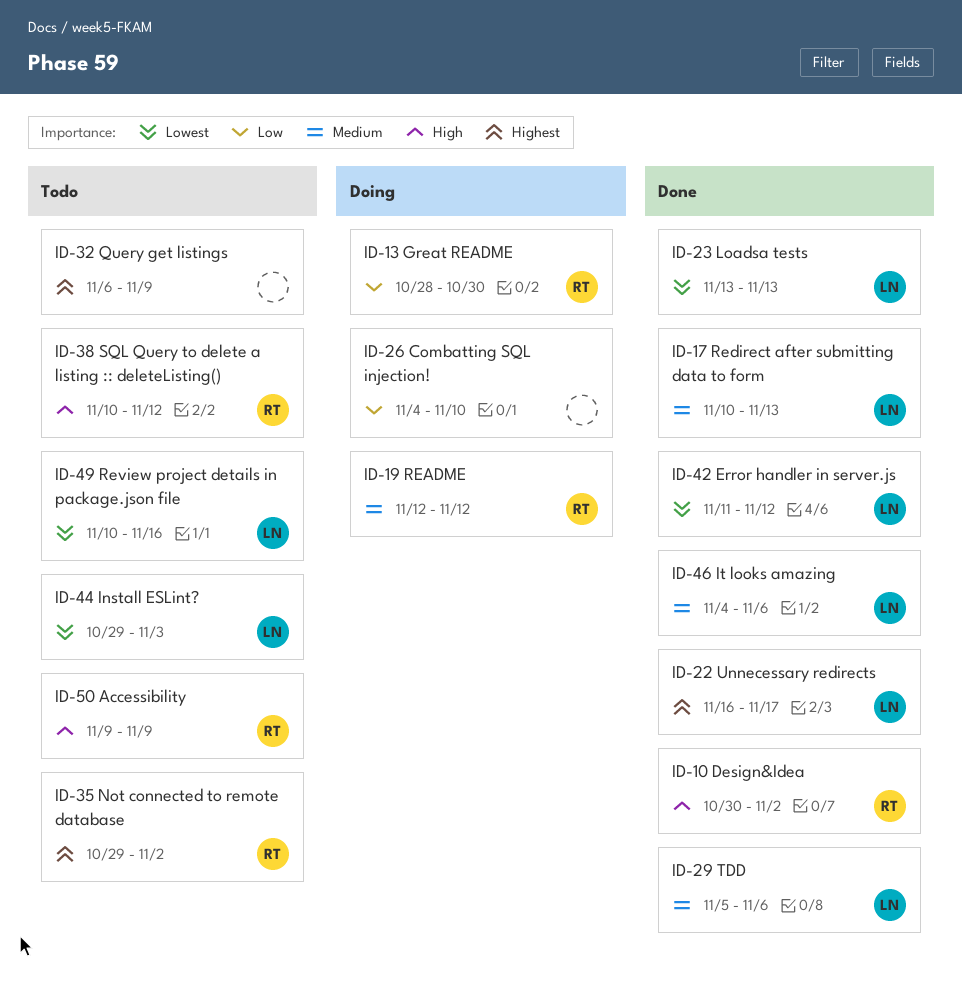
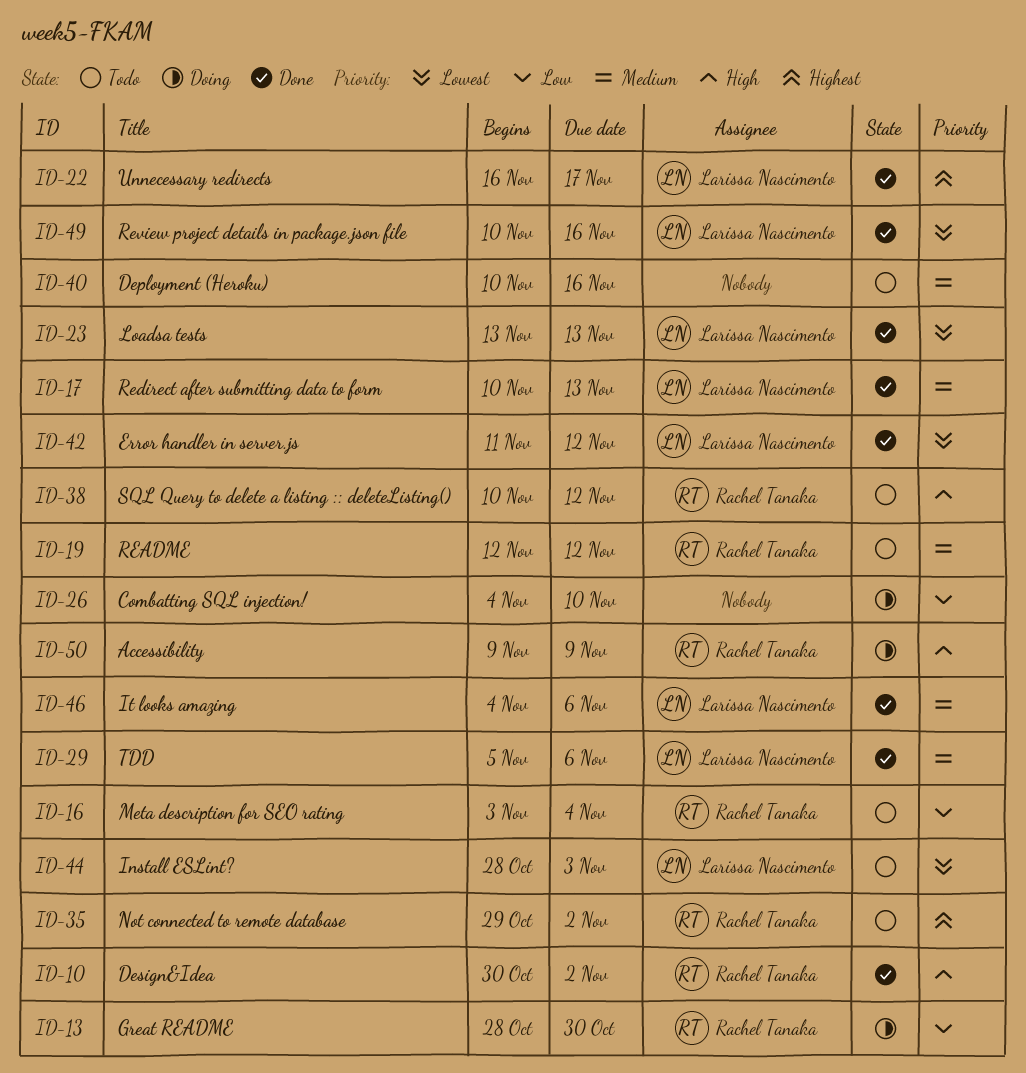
ID-16: none -> present
ID-19, status: Doing -> Todo
ID-32: present -> none
ID-40: none -> present
ID-44, start: Oct 29 -> Oct 28
ID-49, status: Todo -> Done
ID-50, status: Todo -> Doing

